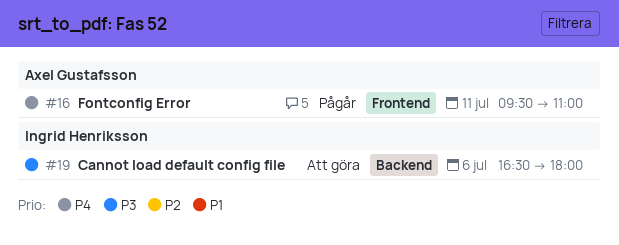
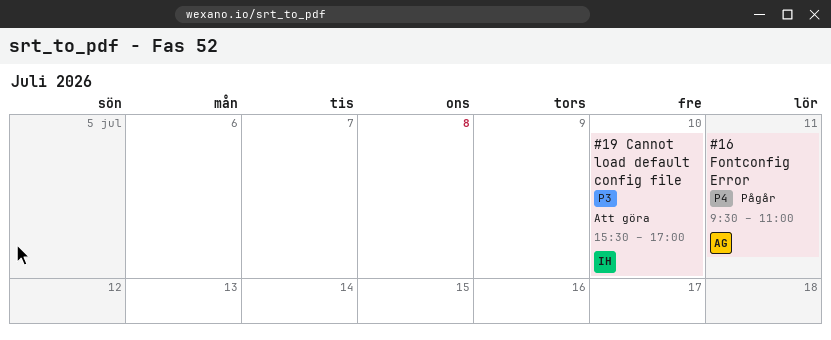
#19, day: Jul 6 -> Jul 10
#19, begins: 16:30 -> 15:30
#19, ends: 18:00 -> 17:00

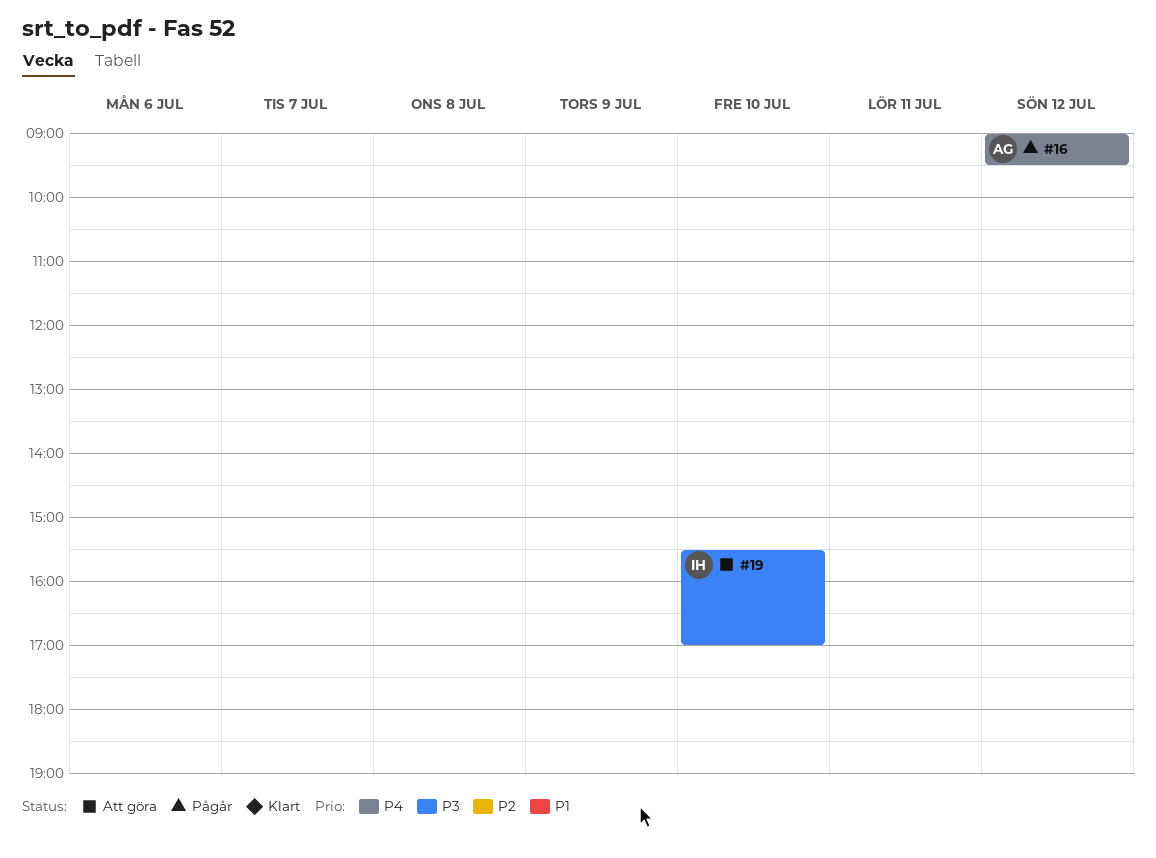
#16, day: Jul 11 -> Jul 12
#16, begins: 09:30 -> 09:00
#16, ends: 11:00 -> 09:30

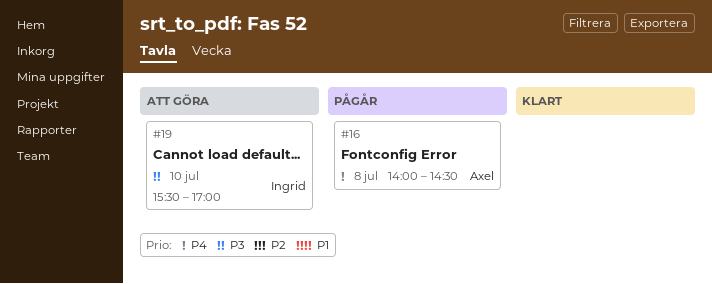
#16, day: Jul 12 -> Jul 8
#16, begins: 09:00 -> 14:00
#16, ends: 09:30 -> 14:30

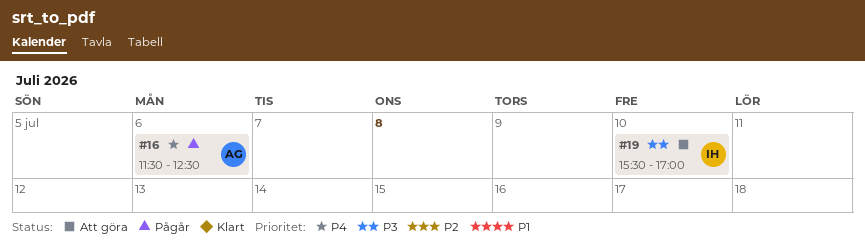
#16, day: Jul 8 -> Jul 6
#16, begins: 14:00 -> 11:30
#16, ends: 14:30 -> 12:30

